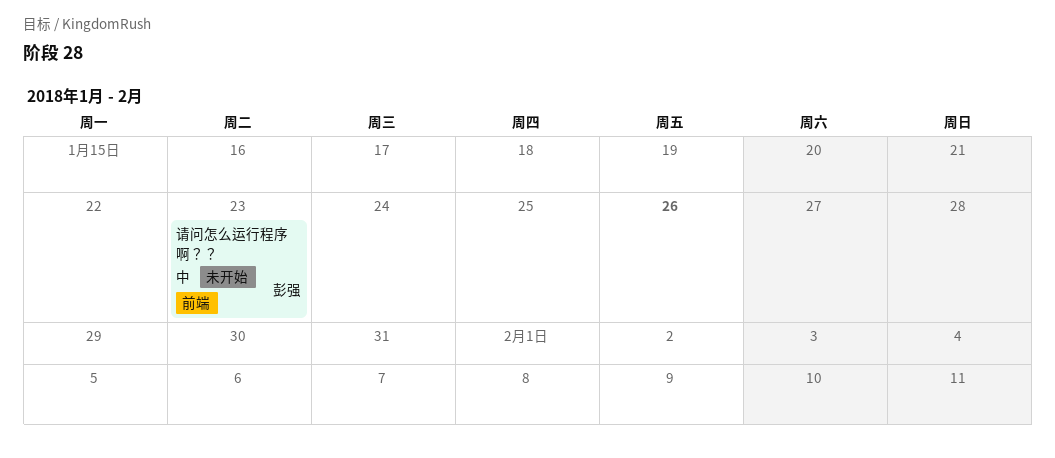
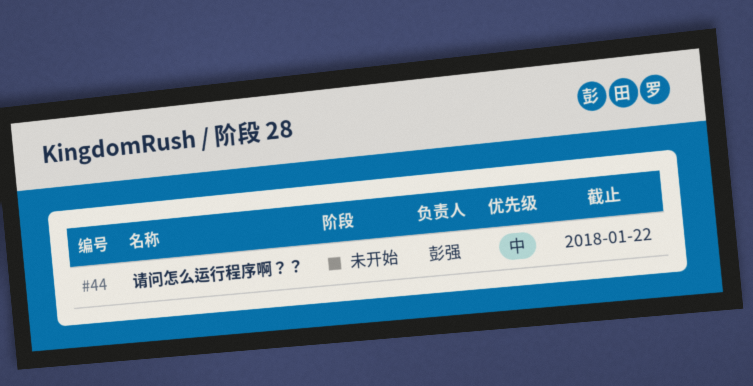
请问怎么运行程序啊？？, due: Jan 23 -> Jan 22

